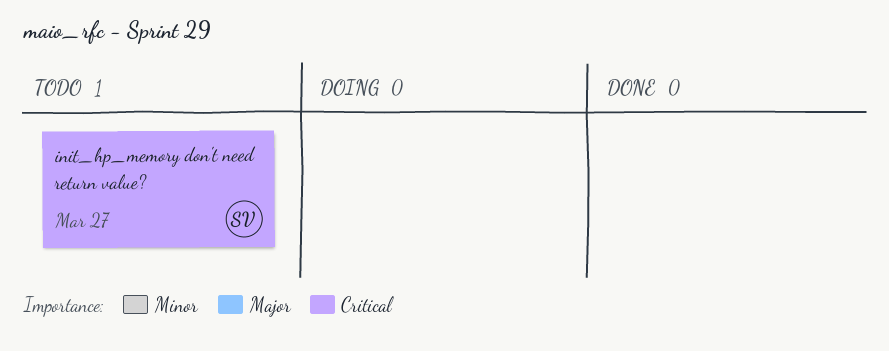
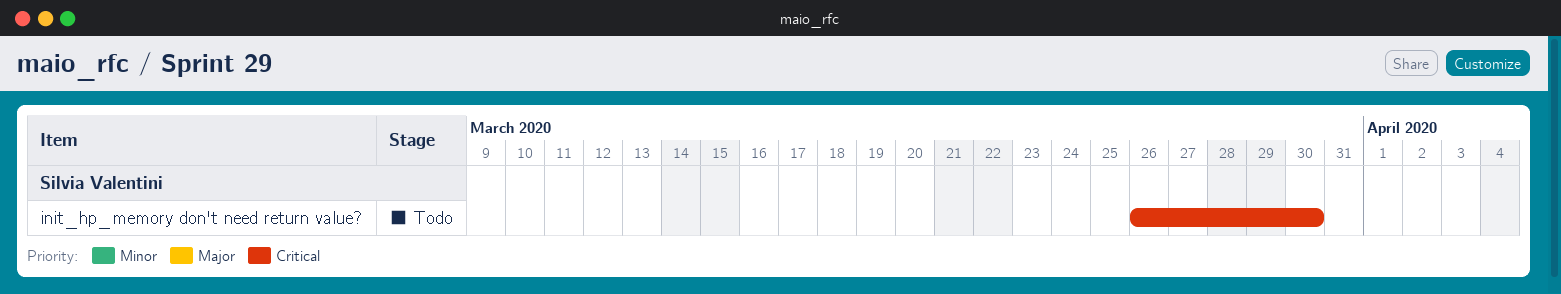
init_hp_memory don't need return value?, due: Mar 27 -> Mar 30

